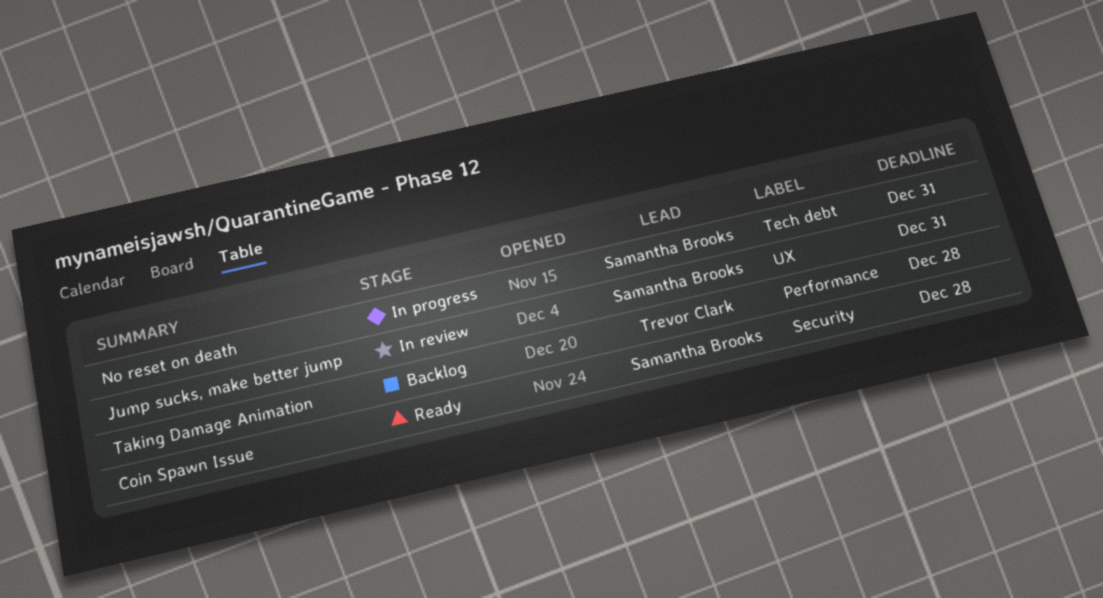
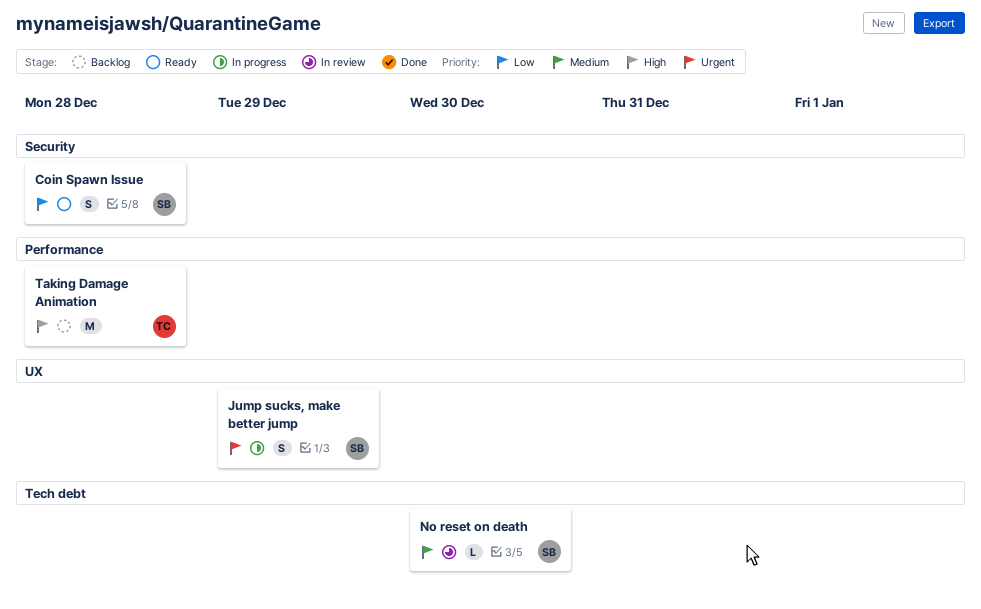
Jump sucks, make better jump, status: In review -> In progress
Jump sucks, make better jump, due: Dec 31 -> Dec 29
No reset on death, status: In progress -> In review
No reset on death, due: Dec 31 -> Dec 30

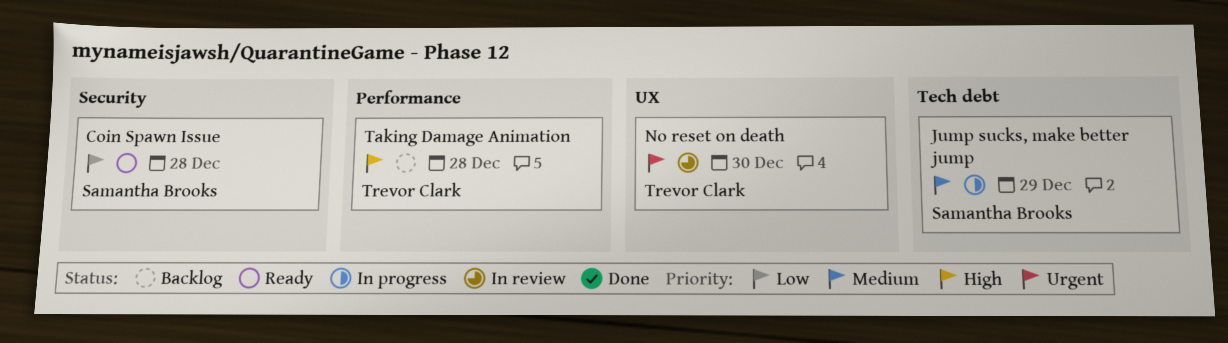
Jump sucks, make better jump, priority: Urgent -> Medium
Jump sucks, make better jump, label: UX -> Tech debt
No reset on death, owner: Samantha Brooks -> Trevor Clark
No reset on death, priority: Medium -> Urgent
No reset on death, label: Tech debt -> UX

